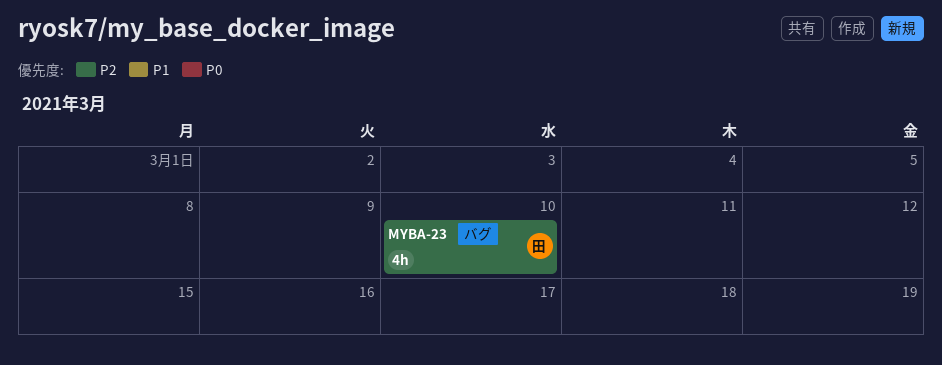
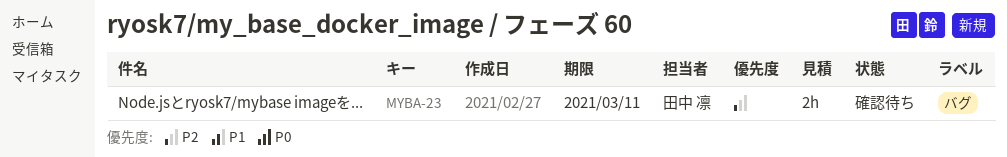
MYBA-23, estimate: 4h -> 2h
MYBA-23, due: Mar 10 -> Mar 11

